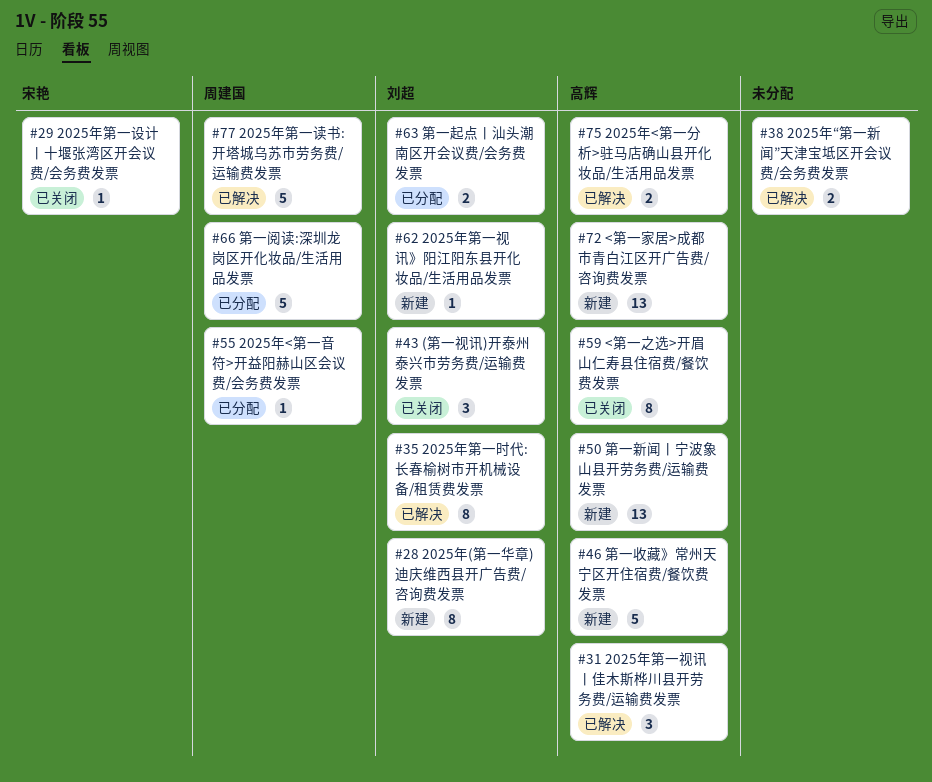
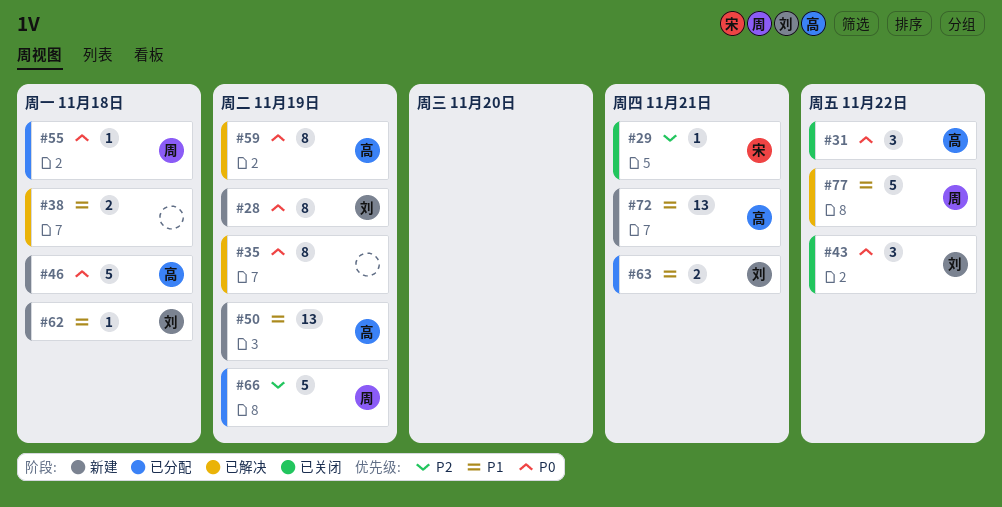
#31, status: 已解决 -> 已关闭
#35, owner: 刘超 -> none
#59, status: 已关闭 -> 已解决
#75: present -> none

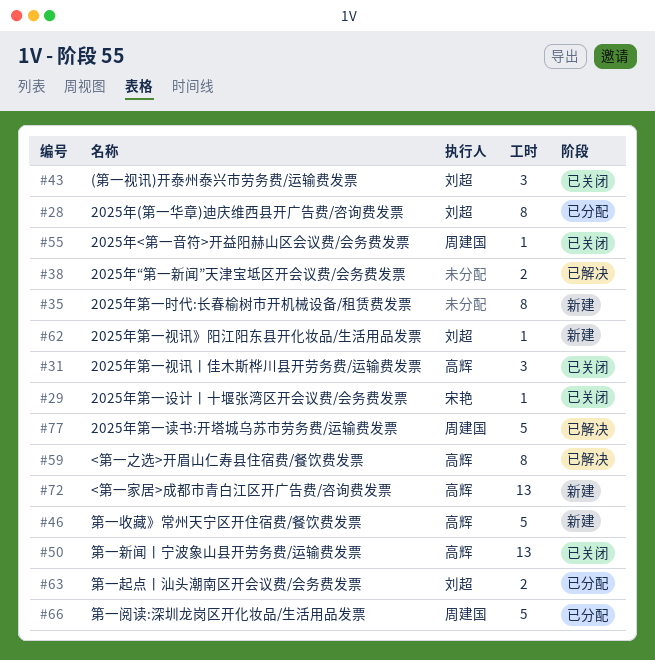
#28, status: 新建 -> 已分配
#35, status: 已解决 -> 新建
#50, status: 新建 -> 已关闭
#55, status: 已分配 -> 已关闭

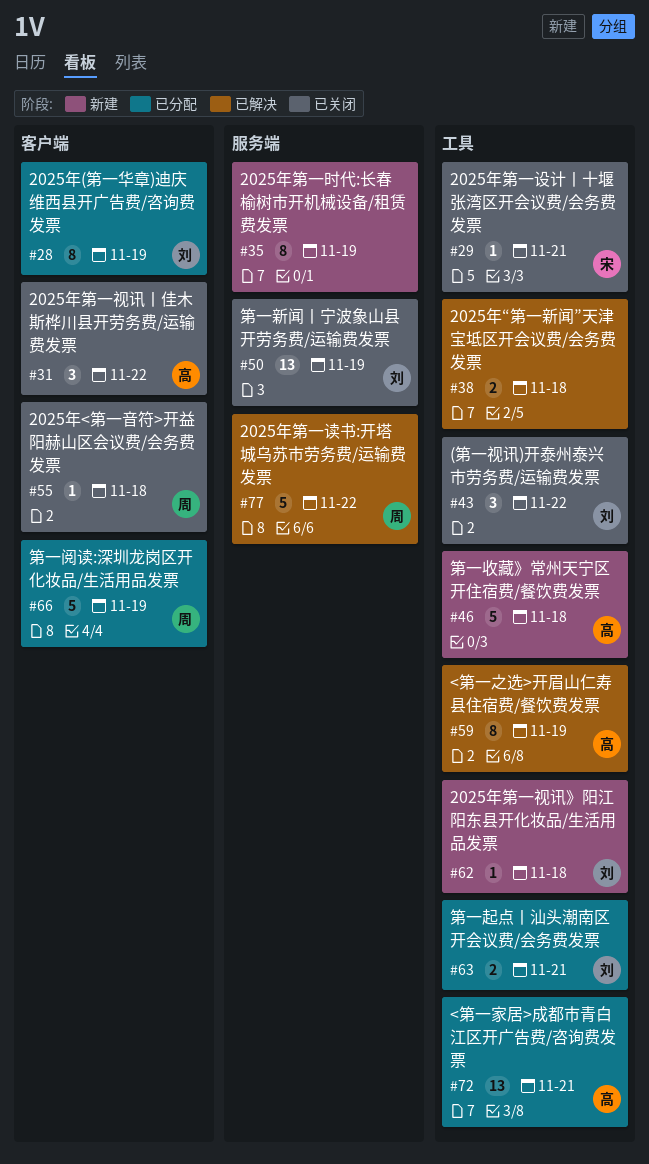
#50, owner: 高辉 -> 刘超
#72, status: 新建 -> 已分配

